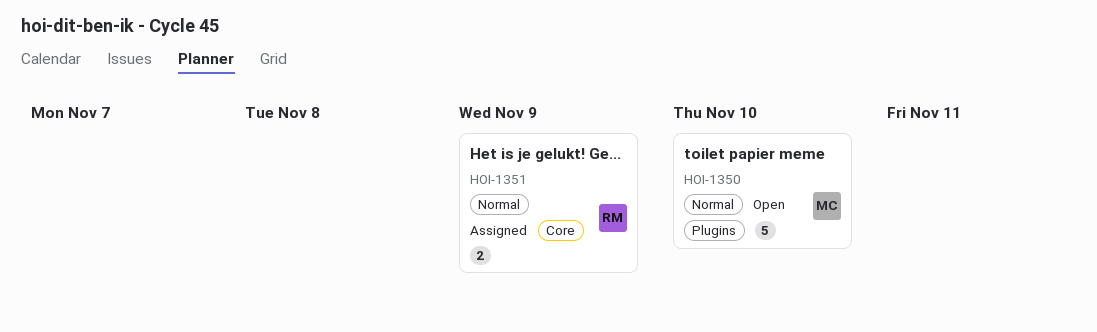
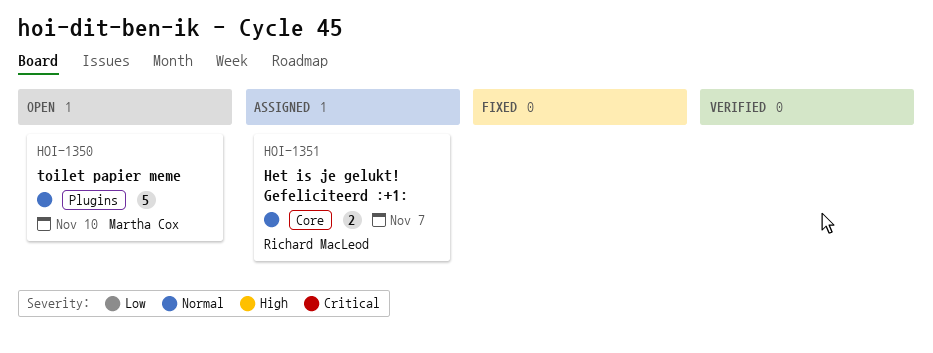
HOI-1351, due: Nov 9 -> Nov 7

